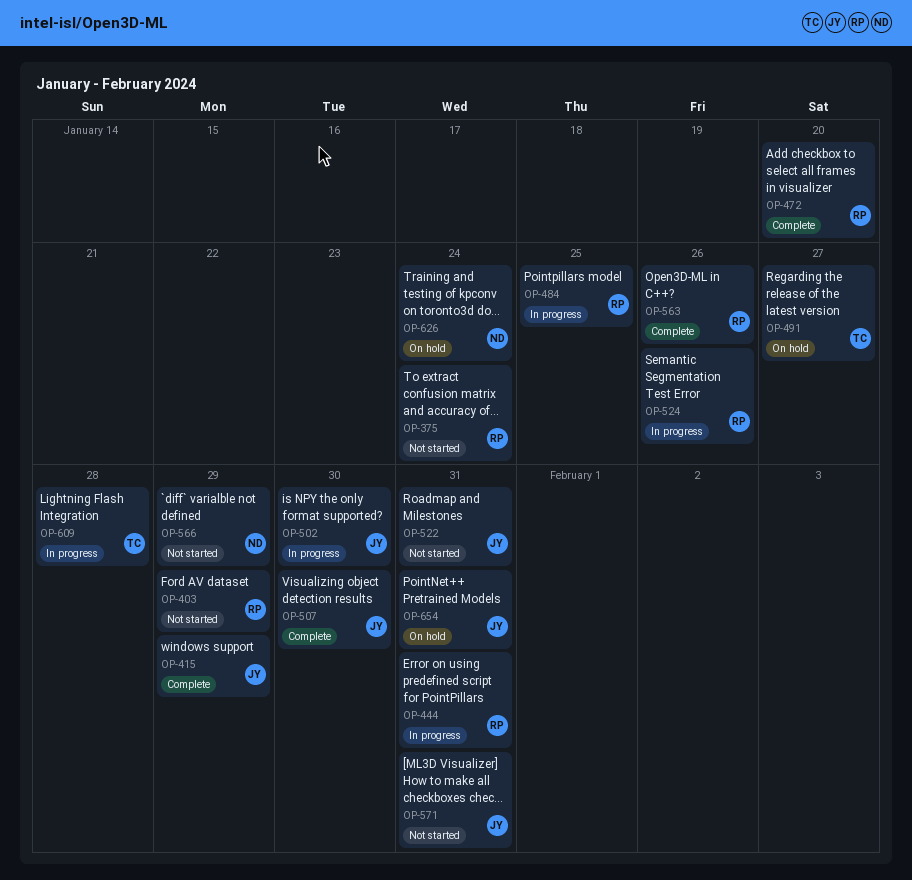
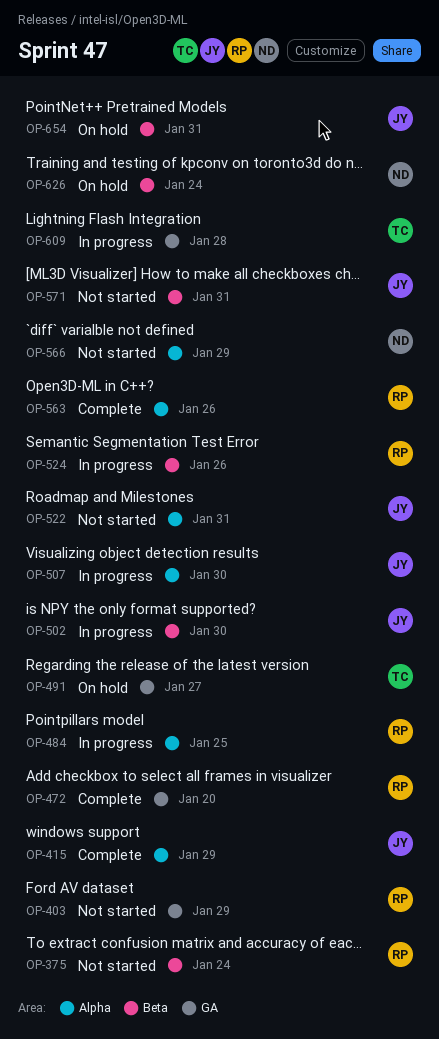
OP-444: present -> none
OP-507, status: Complete -> In progress

